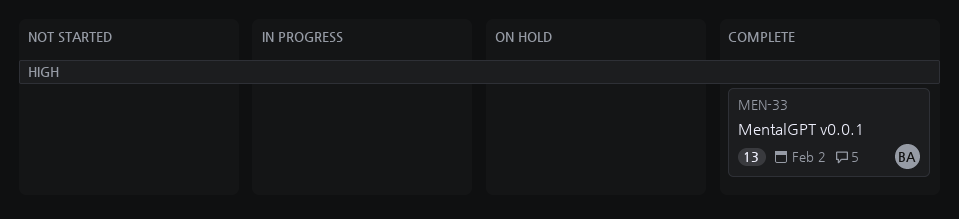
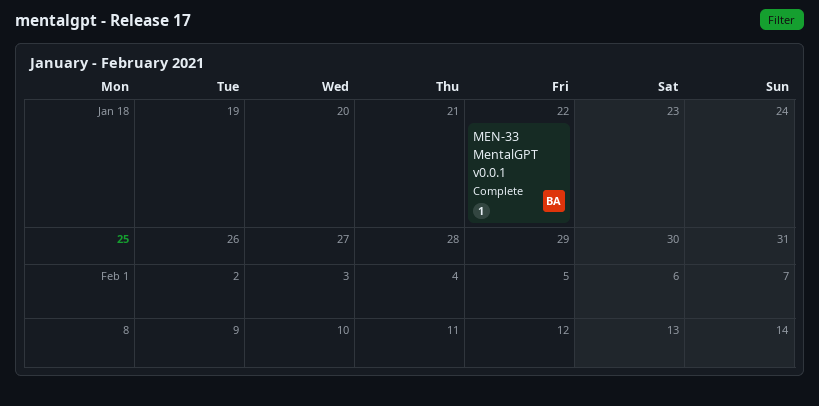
MEN-33, estimate: 13 -> 1
MEN-33, due: Feb 2 -> Jan 22

